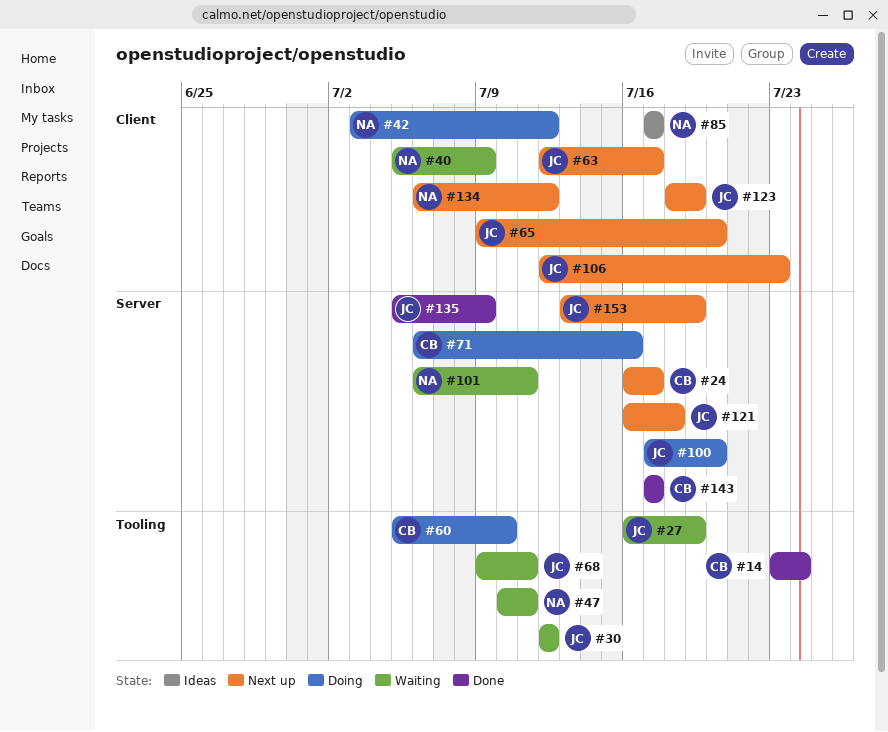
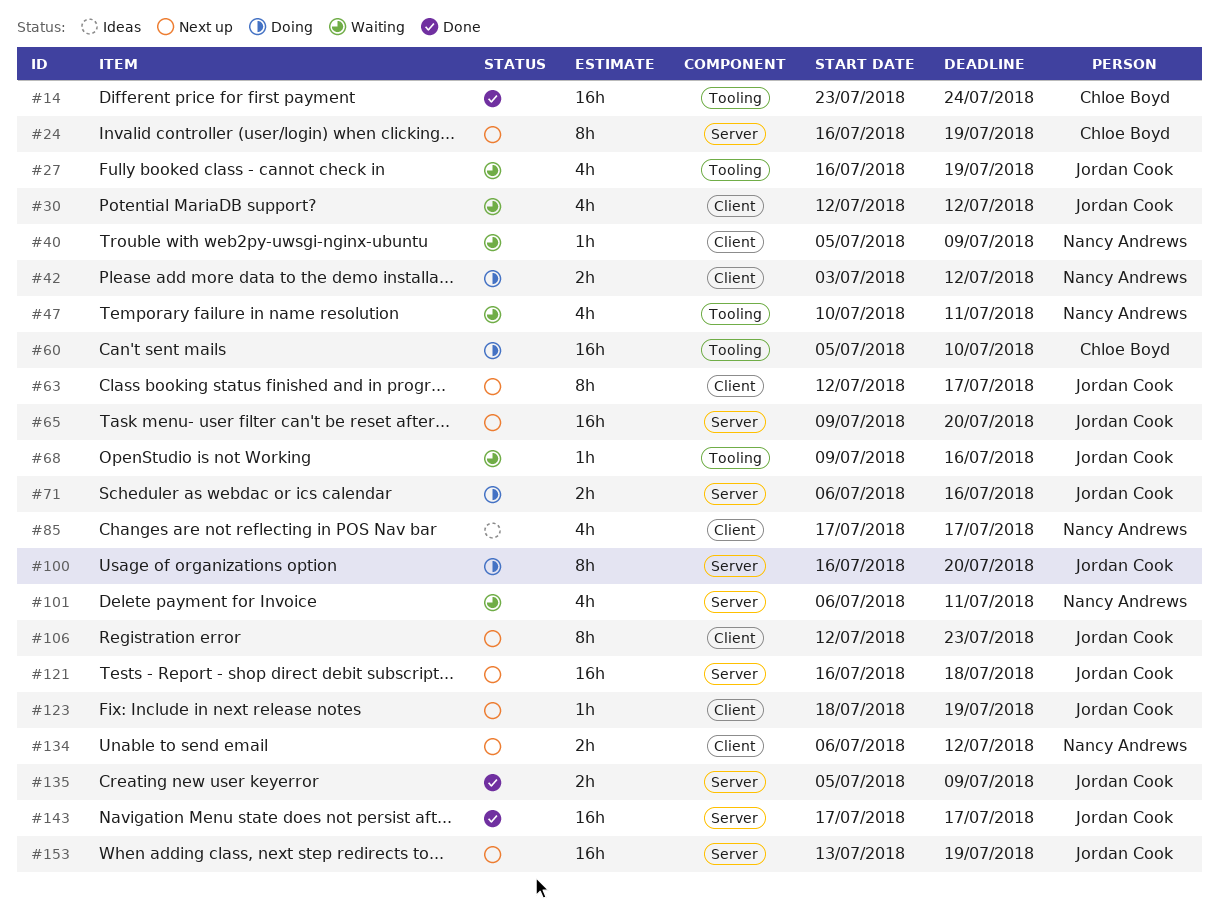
#24, due: Jul 17 -> Jul 19
#30, label: Tooling -> Client
#65, label: Client -> Server
#68, due: Jul 11 -> Jul 16
#71, owner: Chloe Boyd -> Jordan Cook
#100, start: Jul 17 -> Jul 16
#143, owner: Chloe Boyd -> Jordan Cook

